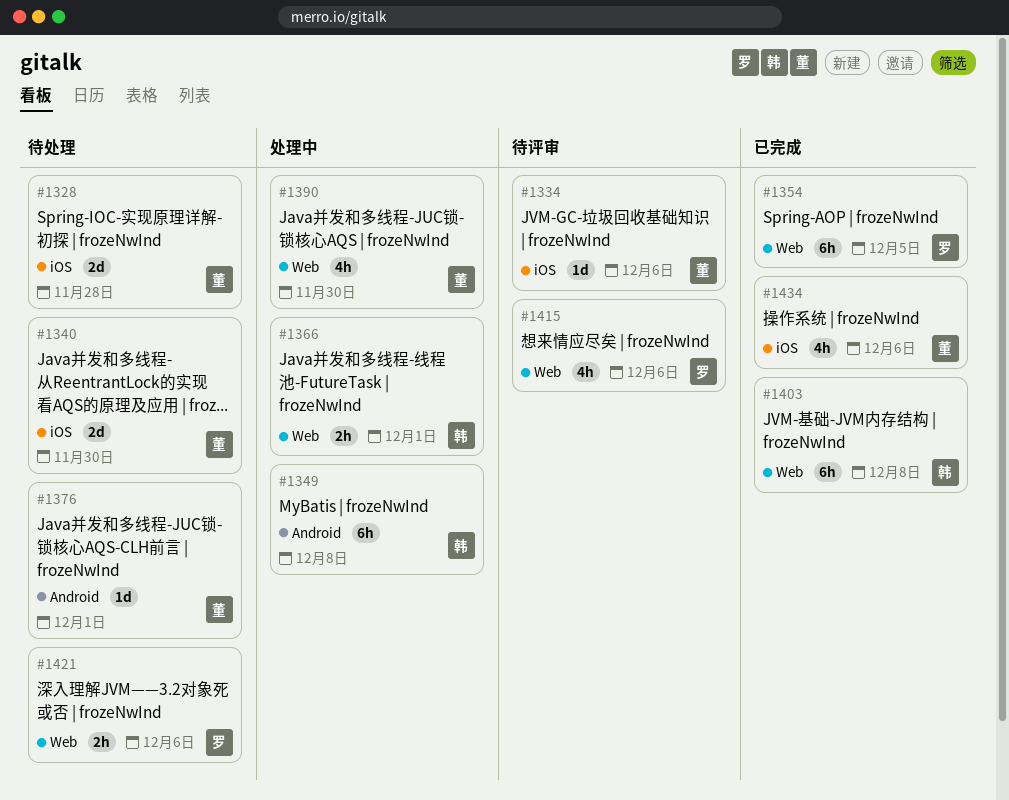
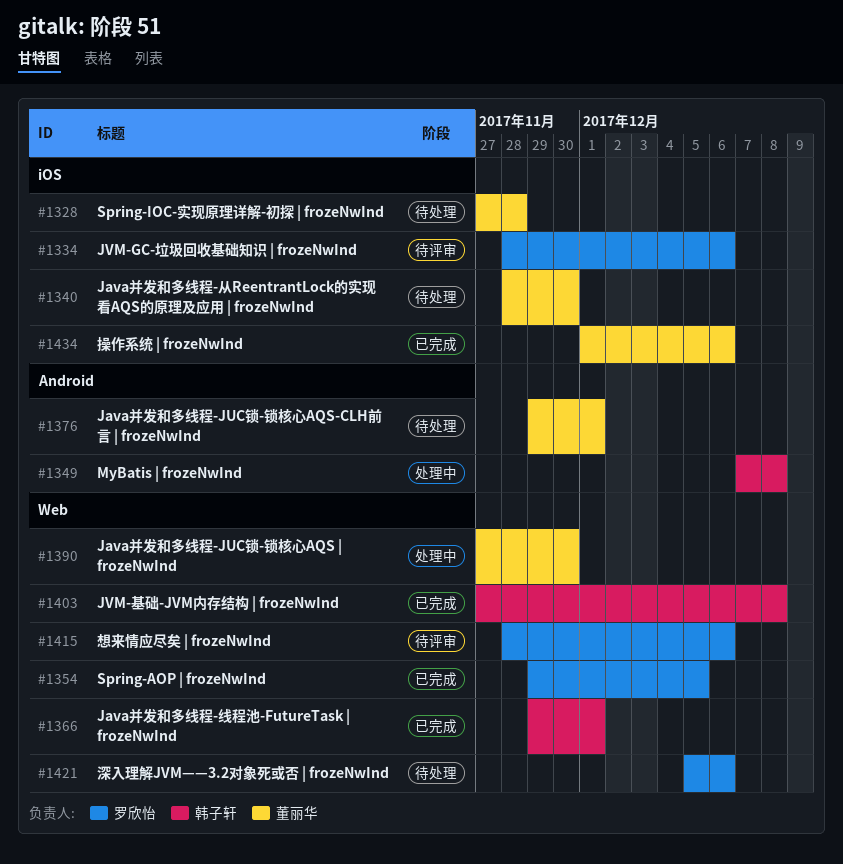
#1334, owner: 董丽华 -> 罗欣怡
#1366, status: 处理中 -> 已完成

